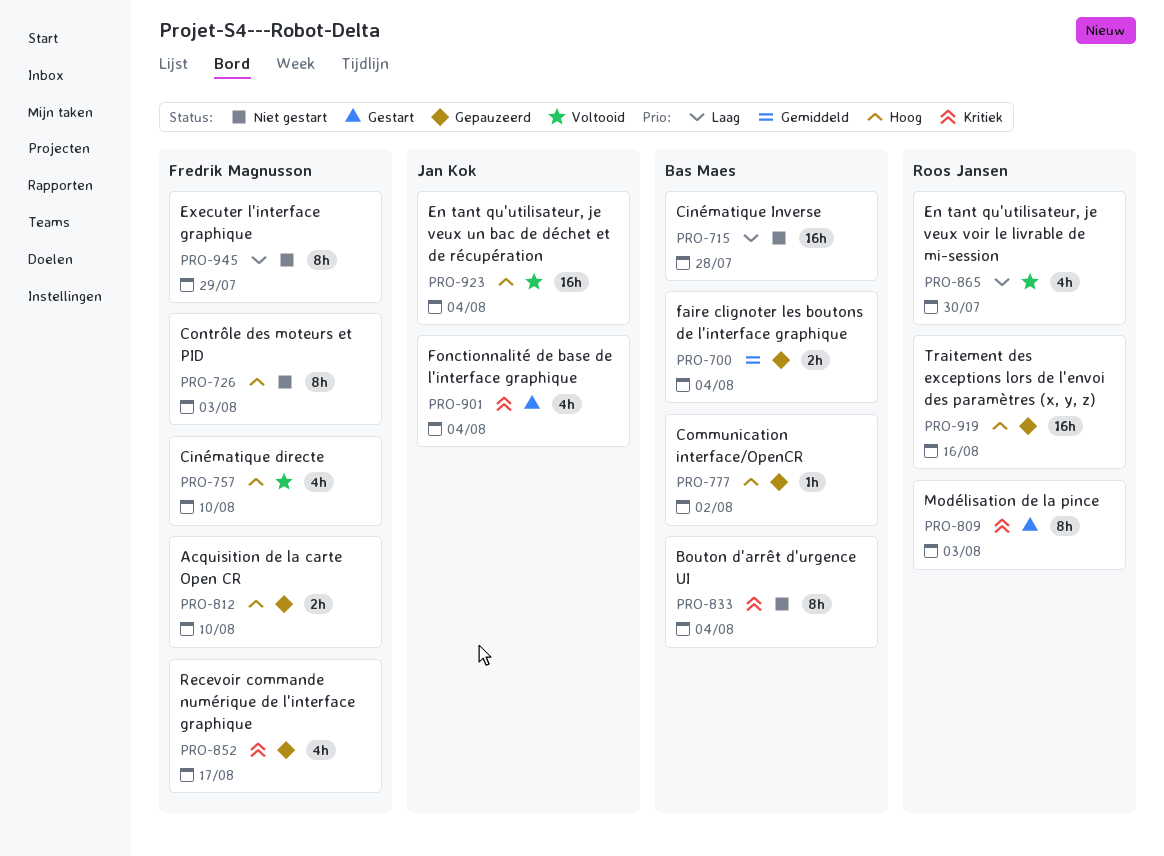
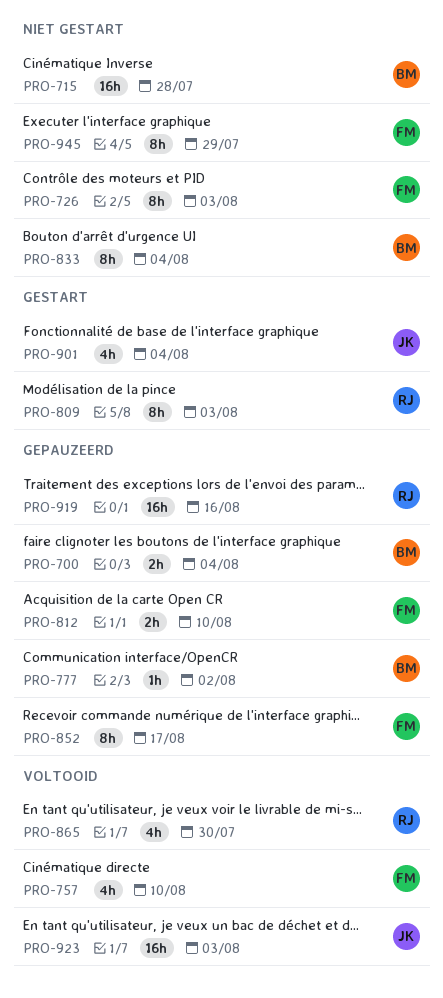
PRO-852, estimate: 4h -> 8h
PRO-923, due: Aug 4 -> Aug 3

